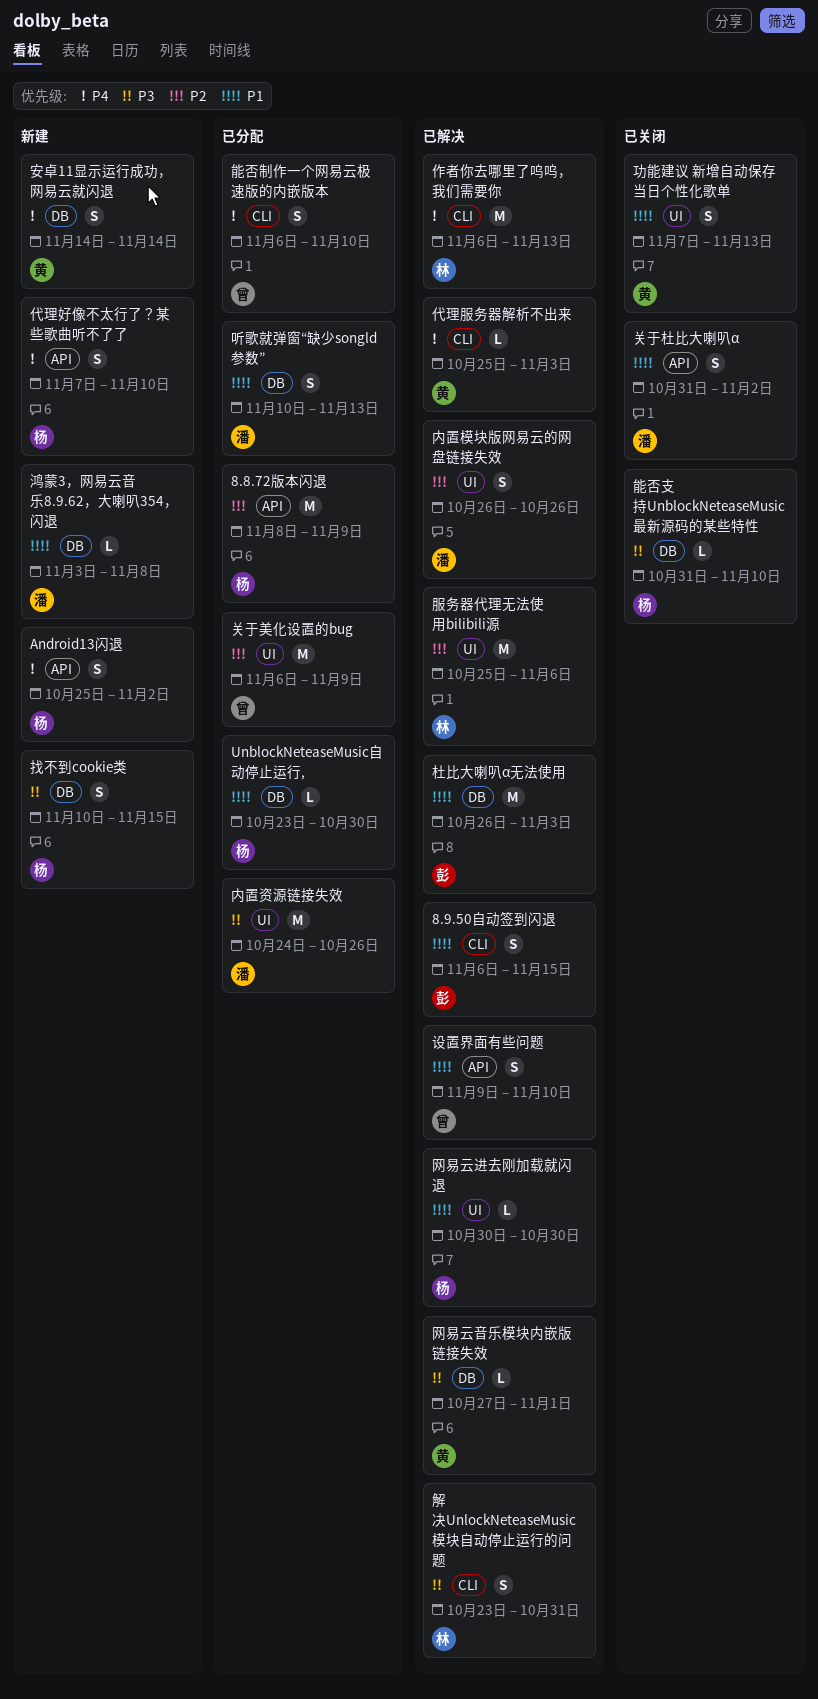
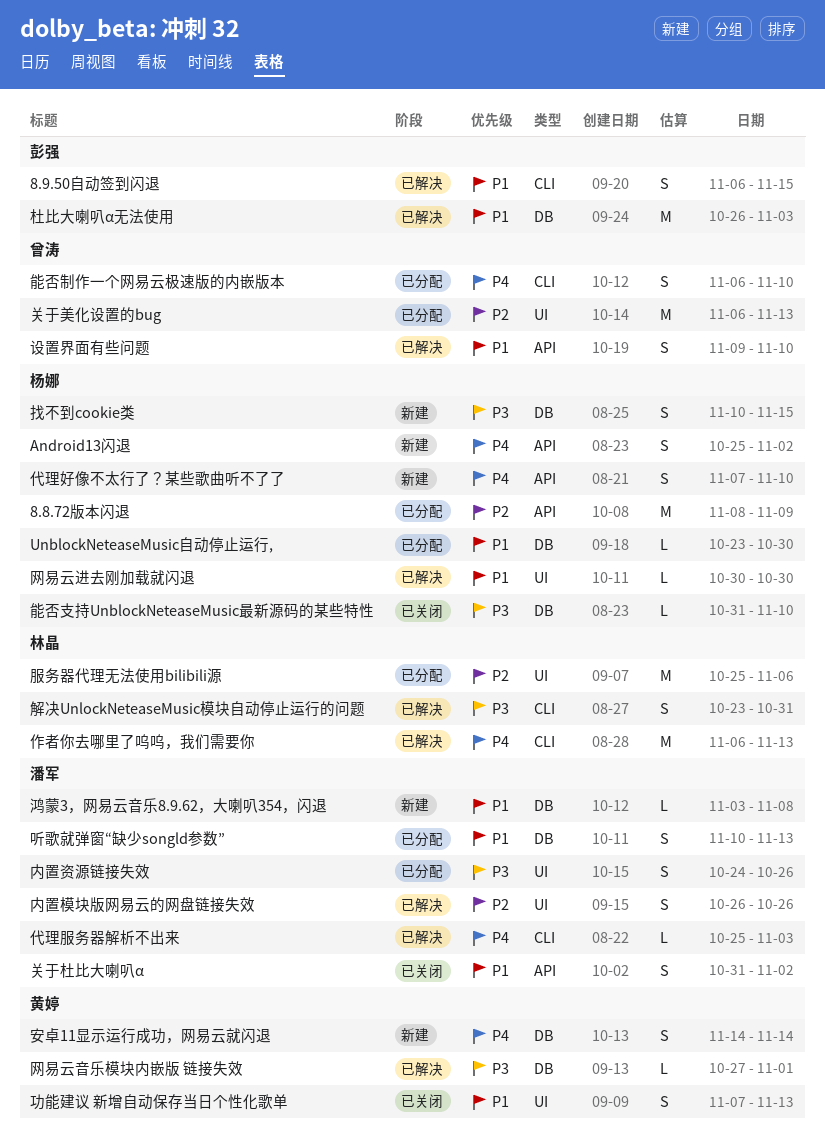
代理服务器解析不出来, owner: 黄婷 -> 潘军
关于美化设置的bug, due: Nov 9 -> Nov 13
内置资源链接失效, estimate: M -> S
服务器代理无法使用bilibili源, status: 已解决 -> 已分配

